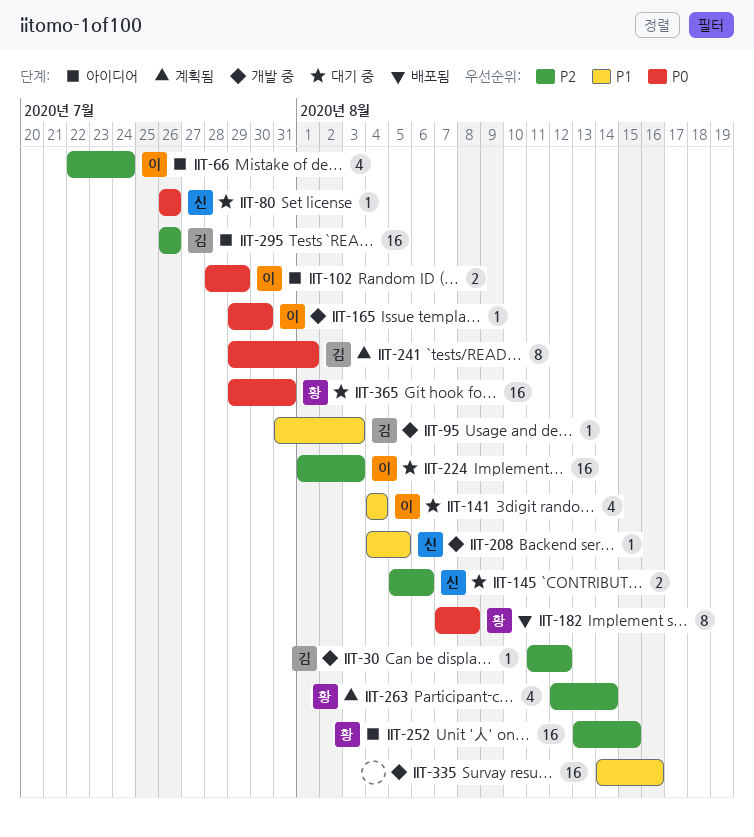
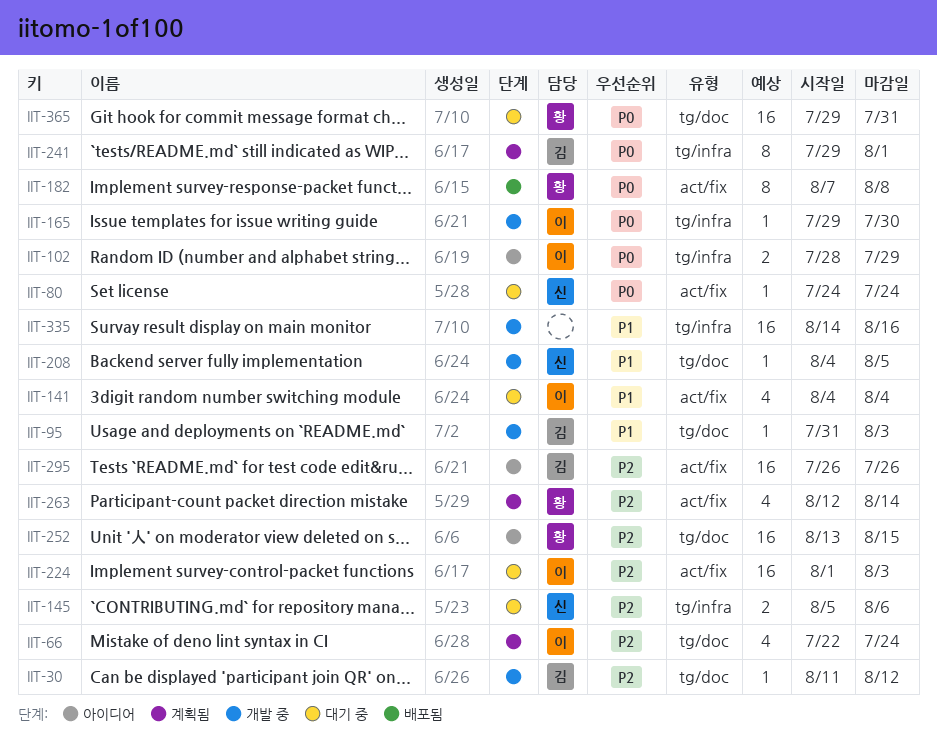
IIT-66, status: 아이디어 -> 계획됨
IIT-80, start: Jul 26 -> Jul 24
IIT-80, due: Jul 26 -> Jul 24

